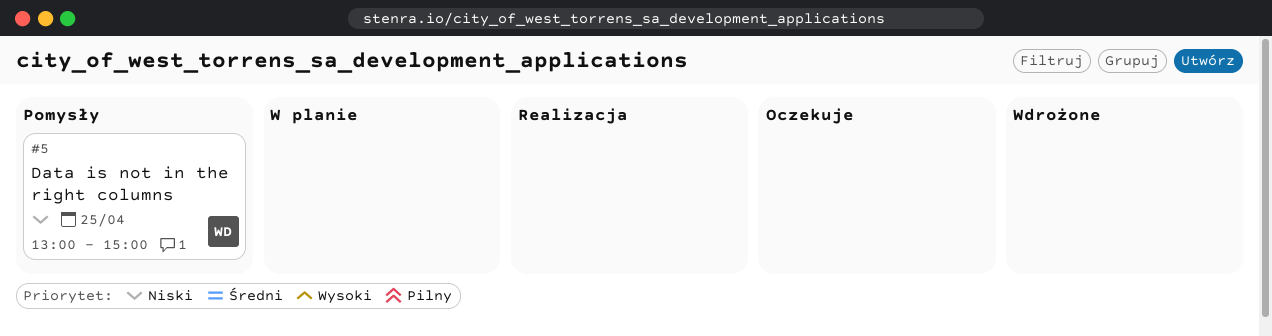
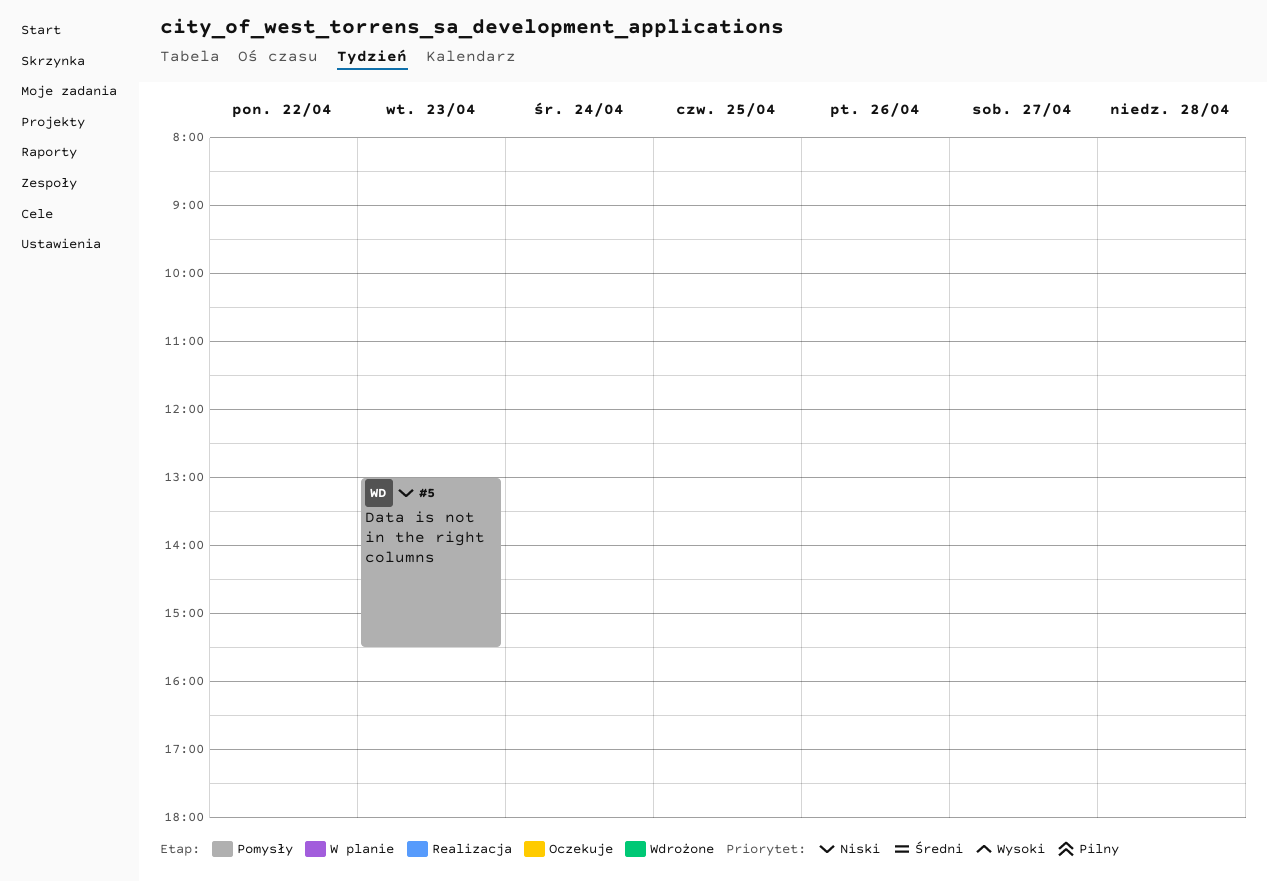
#5, day: Apr 25 -> Apr 23
#5, ends: 15:00 -> 15:30

